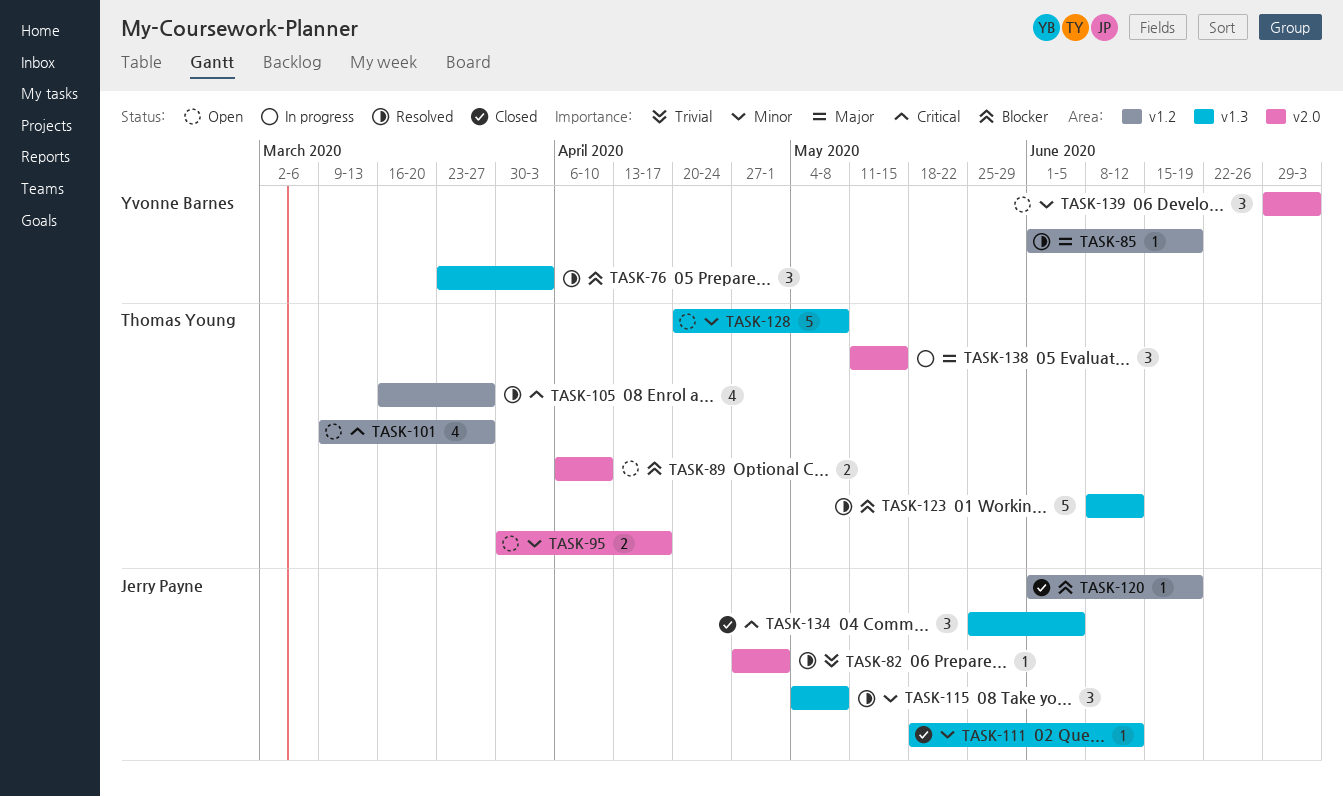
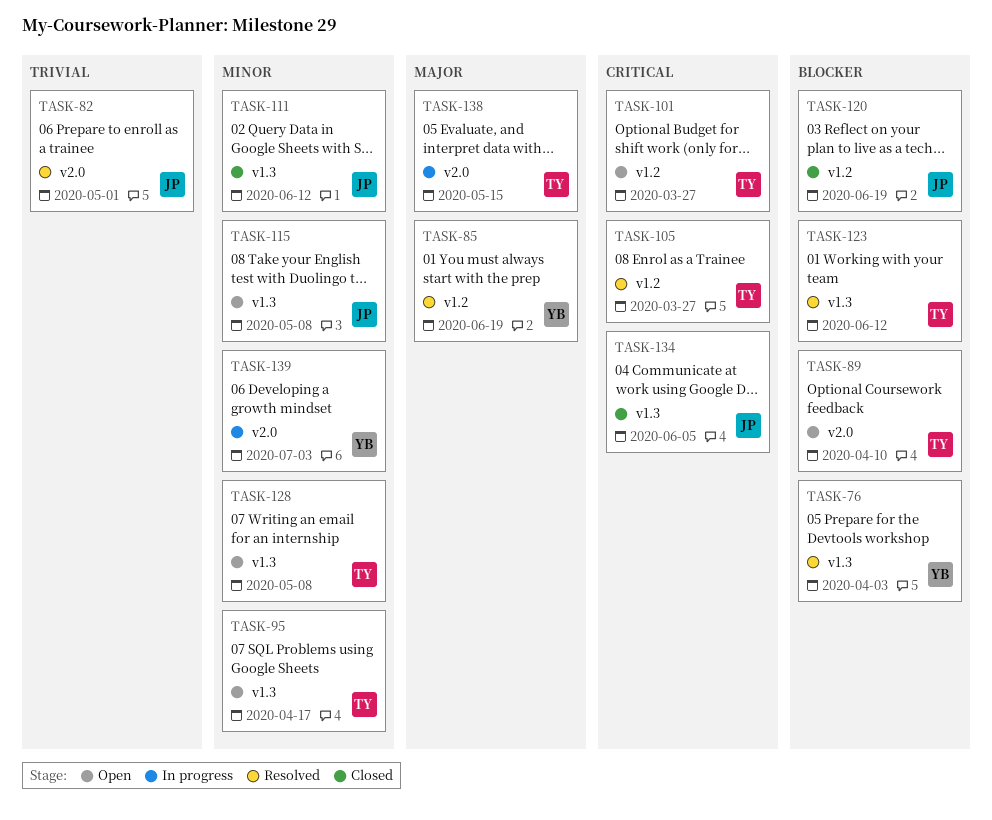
TASK-95, label: v2.0 -> v1.3
TASK-115, status: Resolved -> Open
TASK-139, status: Open -> In progress

